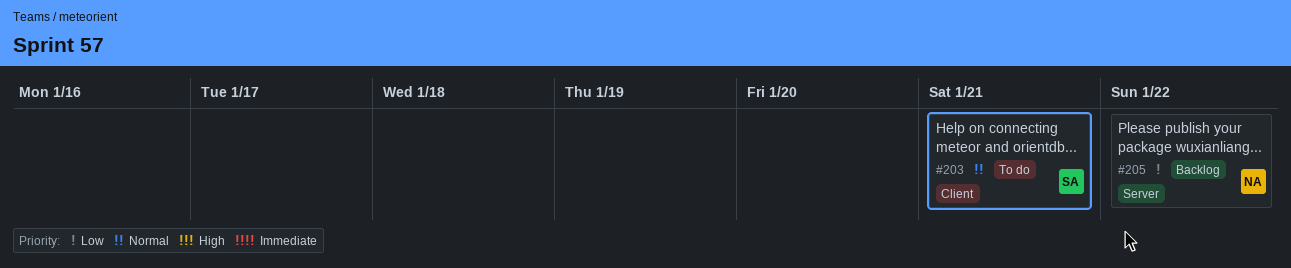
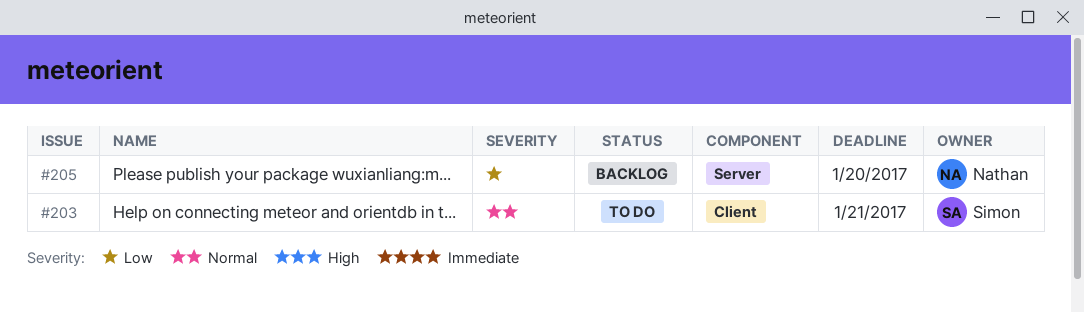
#205, due: Jan 22 -> Jan 20

